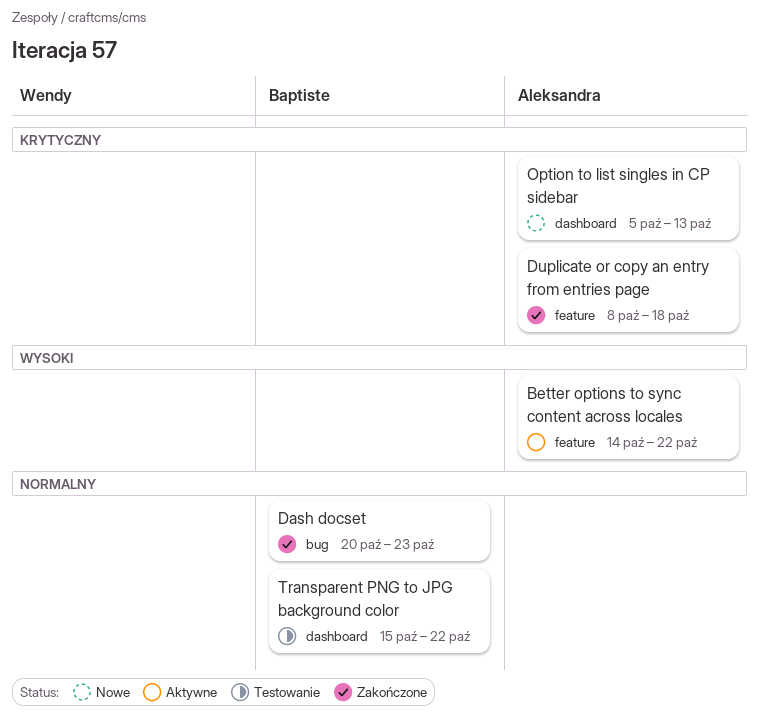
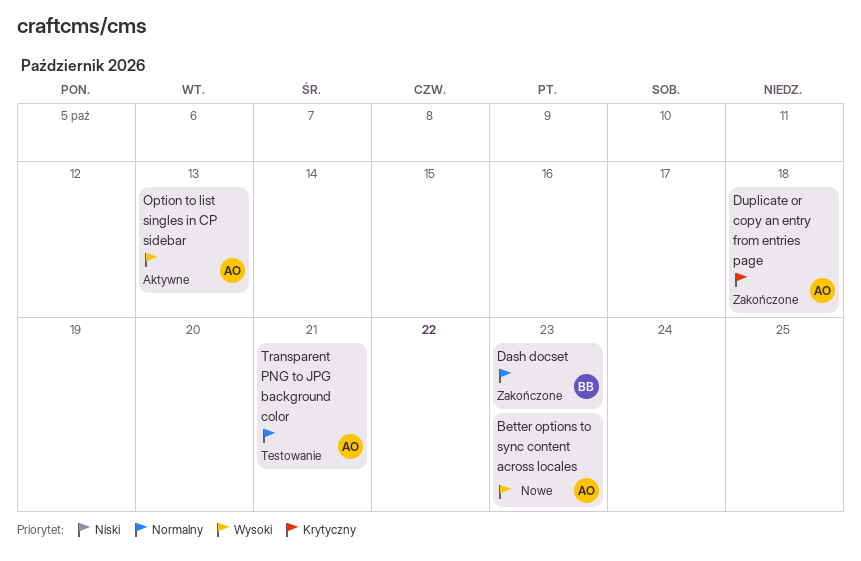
Better options to sync content across locales, status: Aktywne -> Nowe
Better options to sync content across locales, due: Oct 22 -> Oct 23
Option to list singles in CP sidebar, status: Nowe -> Aktywne
Option to list singles in CP sidebar, priority: Krytyczny -> Wysoki
Transparent PNG to JPG background color, owner: Baptiste -> Aleksandra
Transparent PNG to JPG background color, due: Oct 22 -> Oct 21

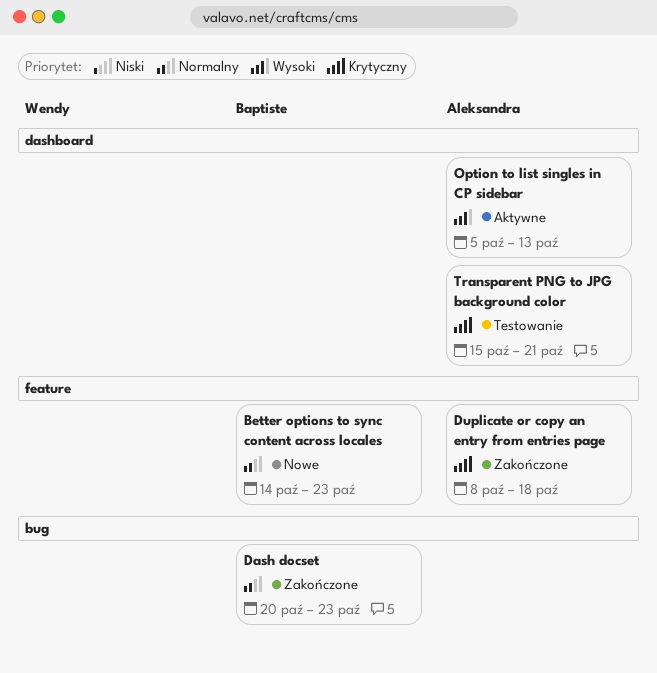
Better options to sync content across locales, owner: Aleksandra -> Baptiste
Better options to sync content across locales, priority: Wysoki -> Normalny
Transparent PNG to JPG background color, priority: Normalny -> Krytyczny

